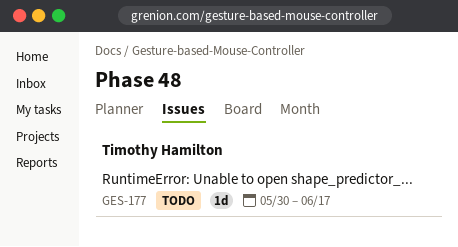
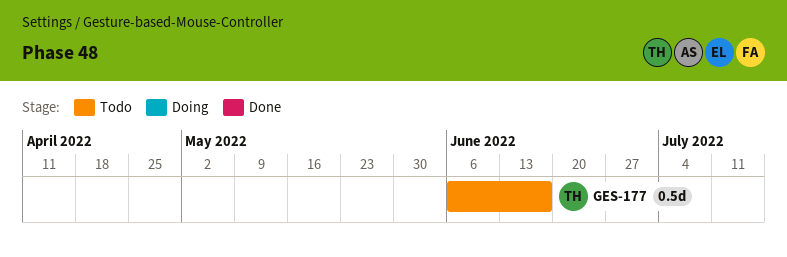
GES-177, estimate: 1d -> 0.5d
GES-177, start: May 30 -> Jun 6

